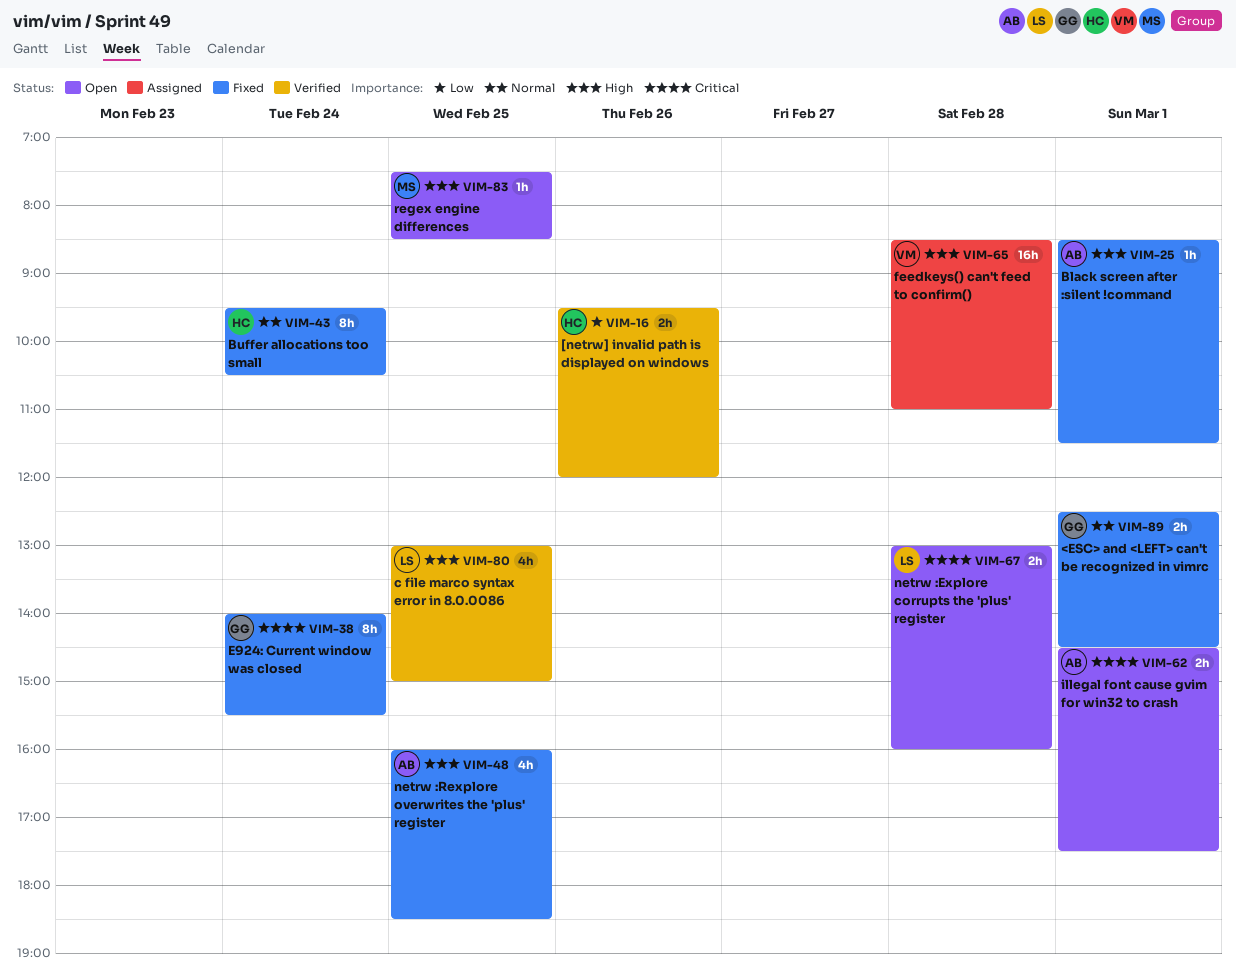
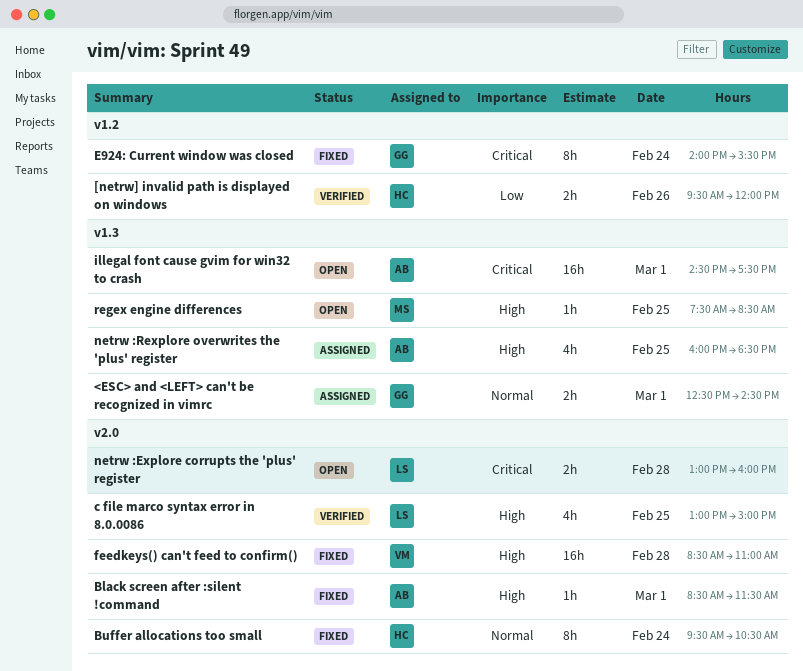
<ESC> and <LEFT> can't be recognized in vimrc, status: Fixed -> Assigned
feedkeys() can't feed to confirm(), status: Assigned -> Fixed
illegal font cause gvim for win32 to crash, estimate: 2h -> 16h
netrw :Rexplore overwrites the 'plus' register, status: Fixed -> Assigned

